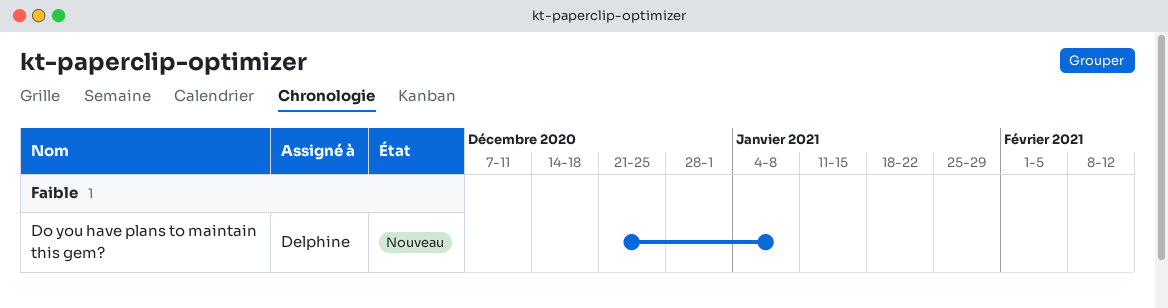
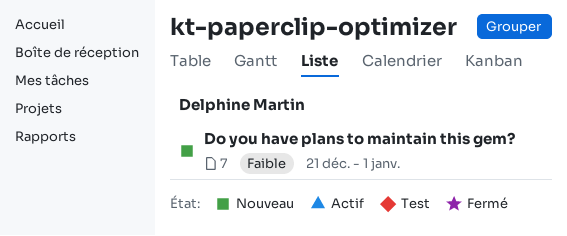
Do you have plans to maintain this gem?, due: Jan 8 -> Jan 1

